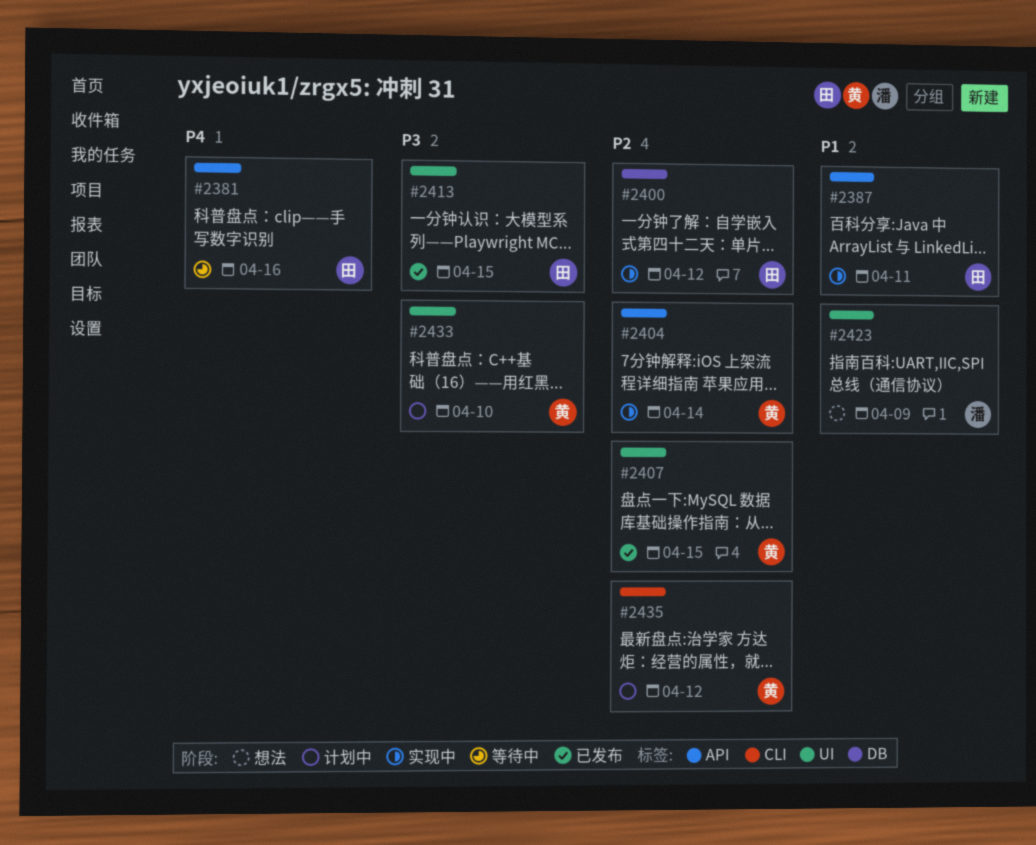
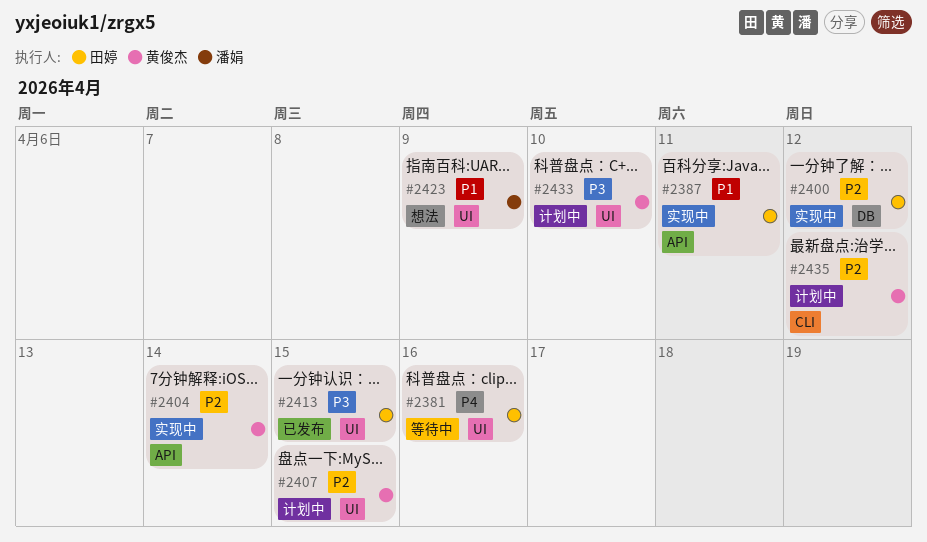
#2381, label: API -> UI
#2407, status: 已发布 -> 计划中

